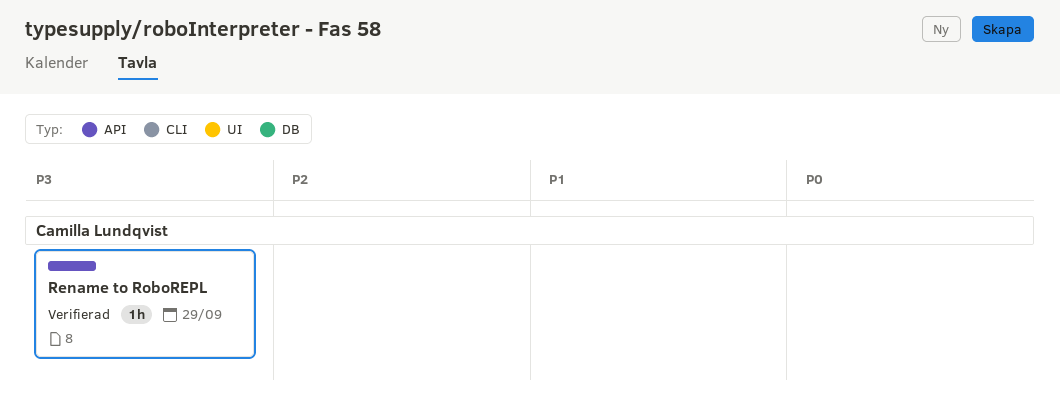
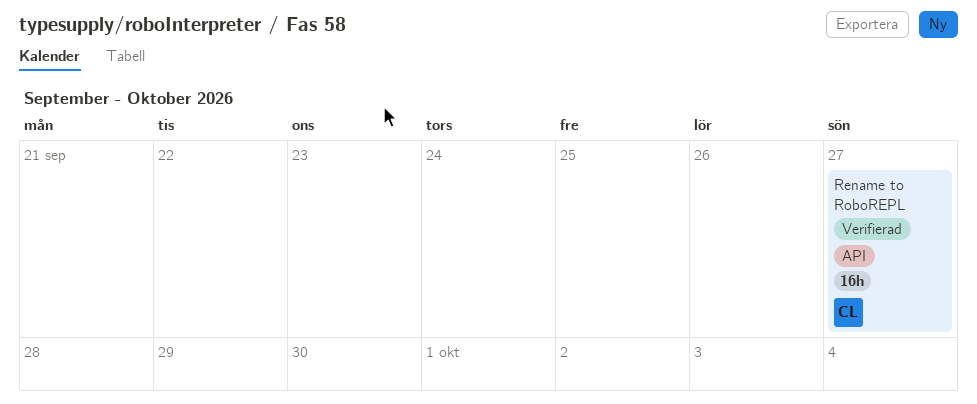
Rename to RoboREPL, estimate: 1h -> 16h
Rename to RoboREPL, due: Sep 29 -> Sep 27

